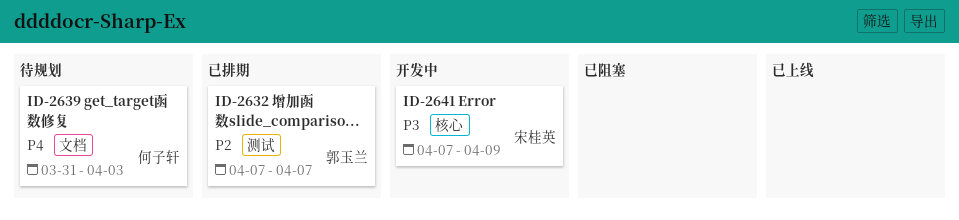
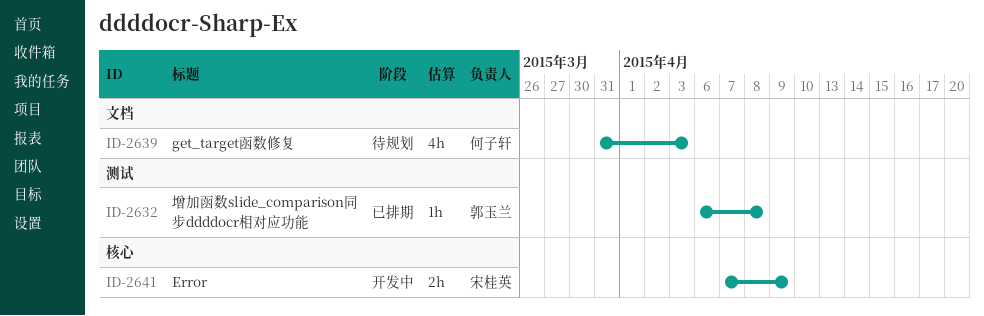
ID-2632, start: Apr 7 -> Apr 6
ID-2632, due: Apr 7 -> Apr 8

